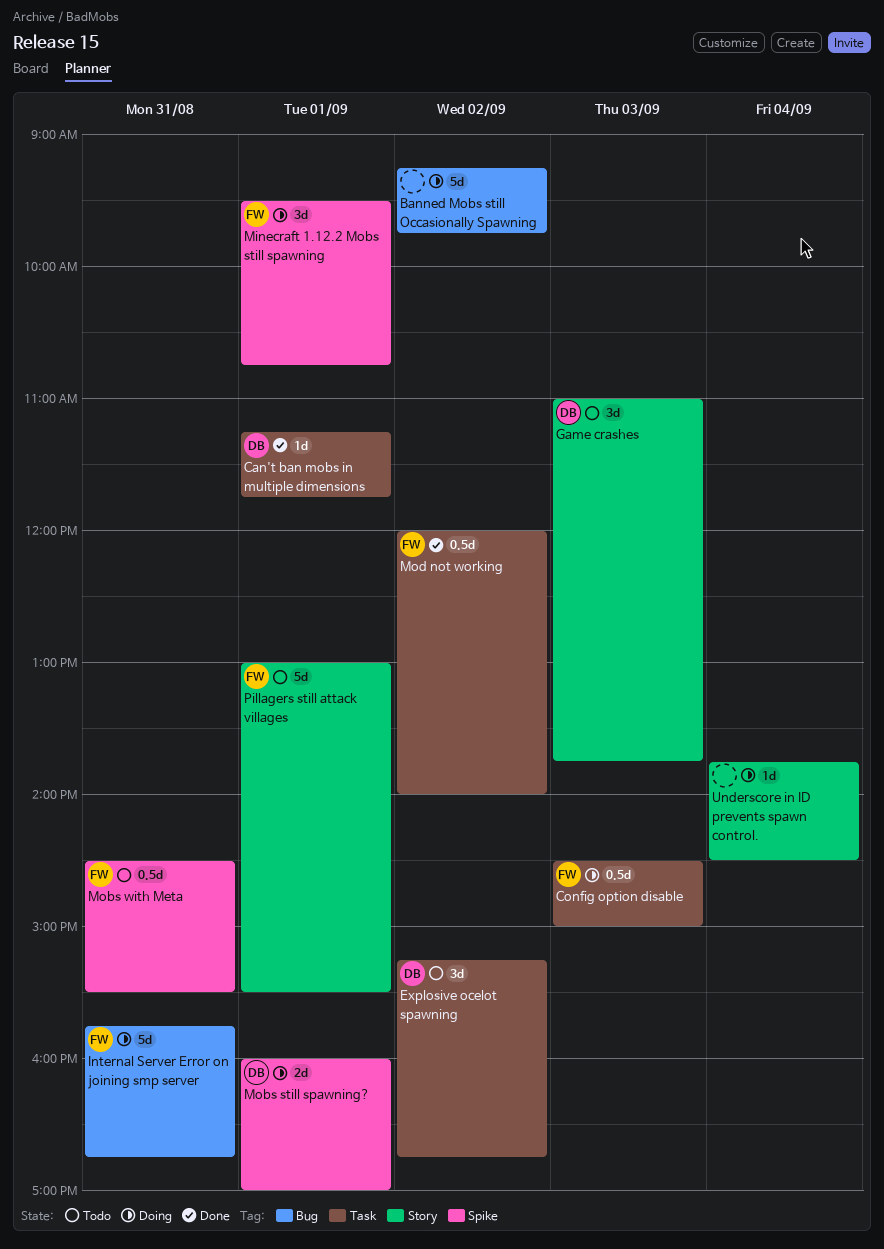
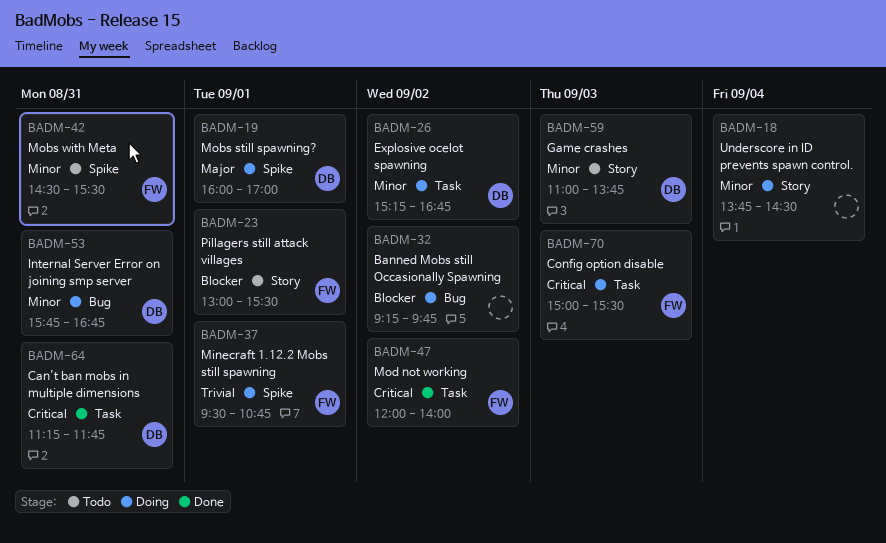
Can't ban mobs in multiple dimensions, day: Sep 1 -> Aug 31
Config option disable, begins: 14:30 -> 15:00
Config option disable, ends: 15:00 -> 15:30
Explosive ocelot spawning, status: Todo -> Doing
Internal Server Error on joining smp server, owner: FW -> DB

